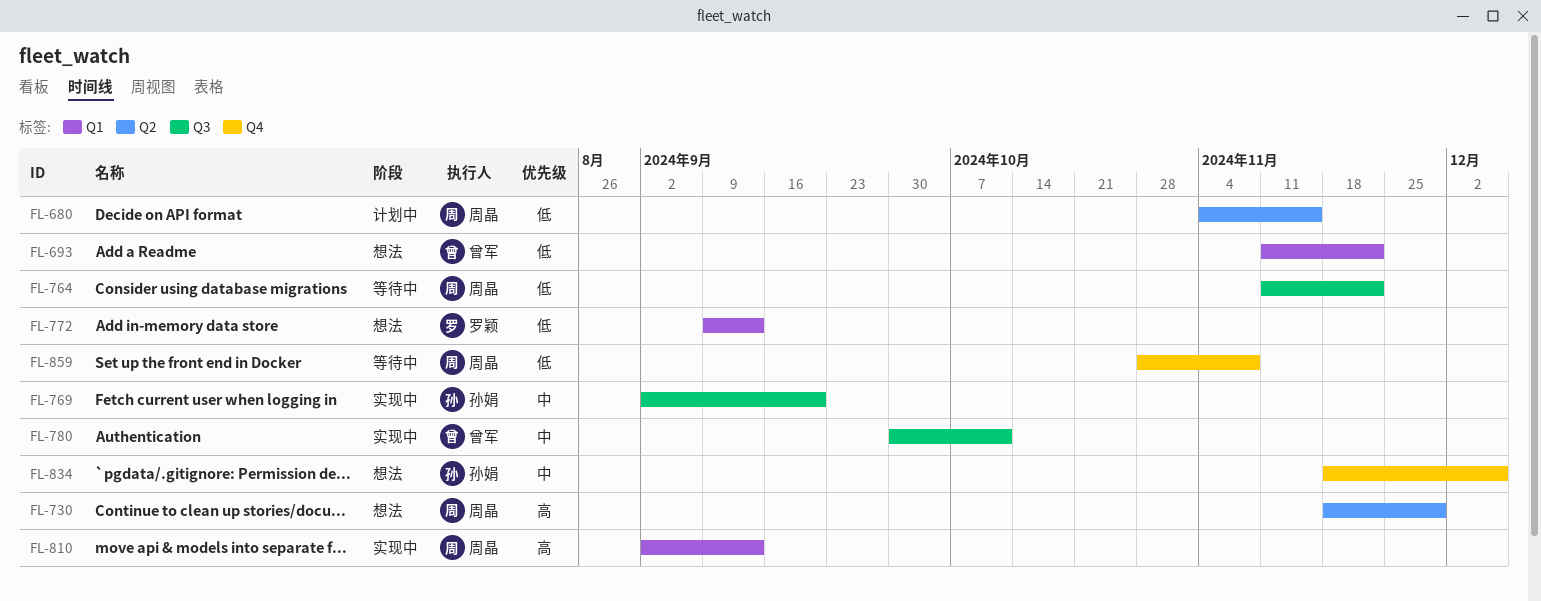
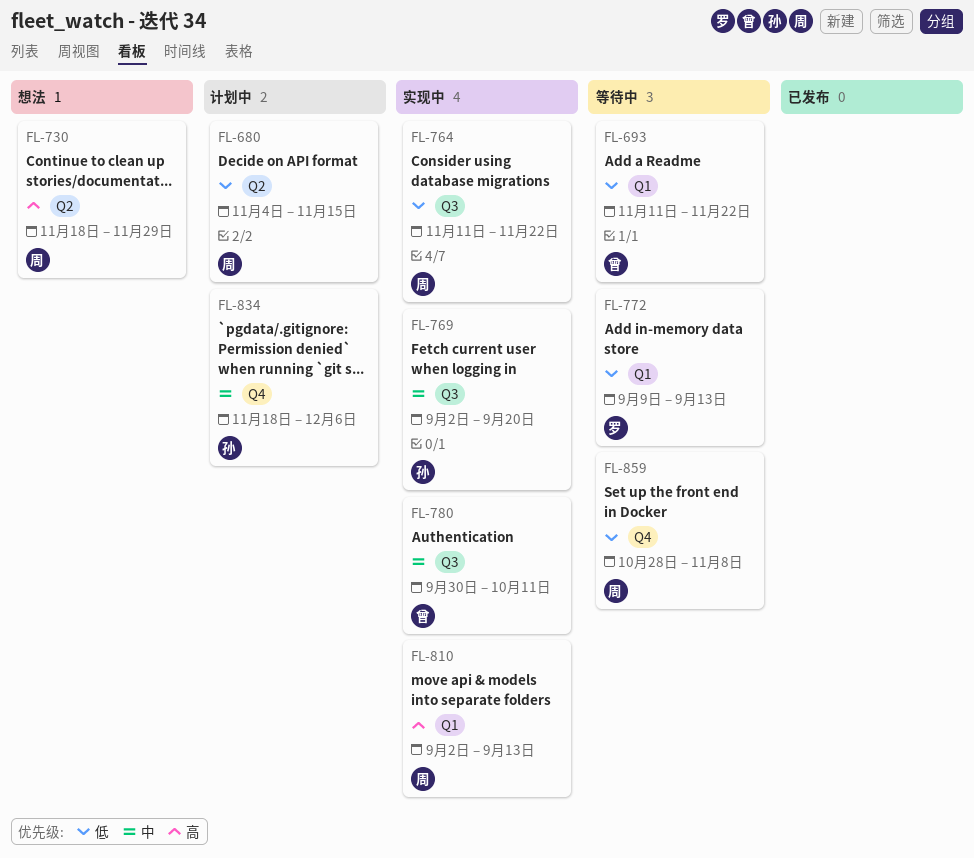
FL-693, status: 想法 -> 等待中
FL-764, status: 等待中 -> 实现中
FL-772, status: 想法 -> 等待中
FL-834, status: 想法 -> 计划中

